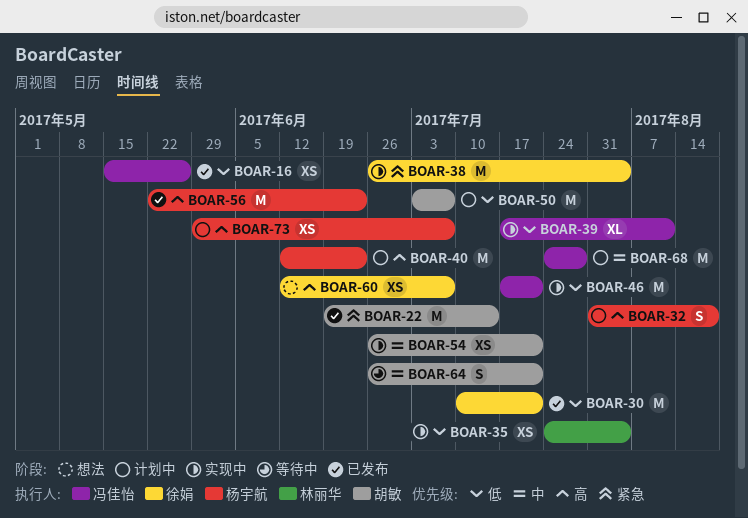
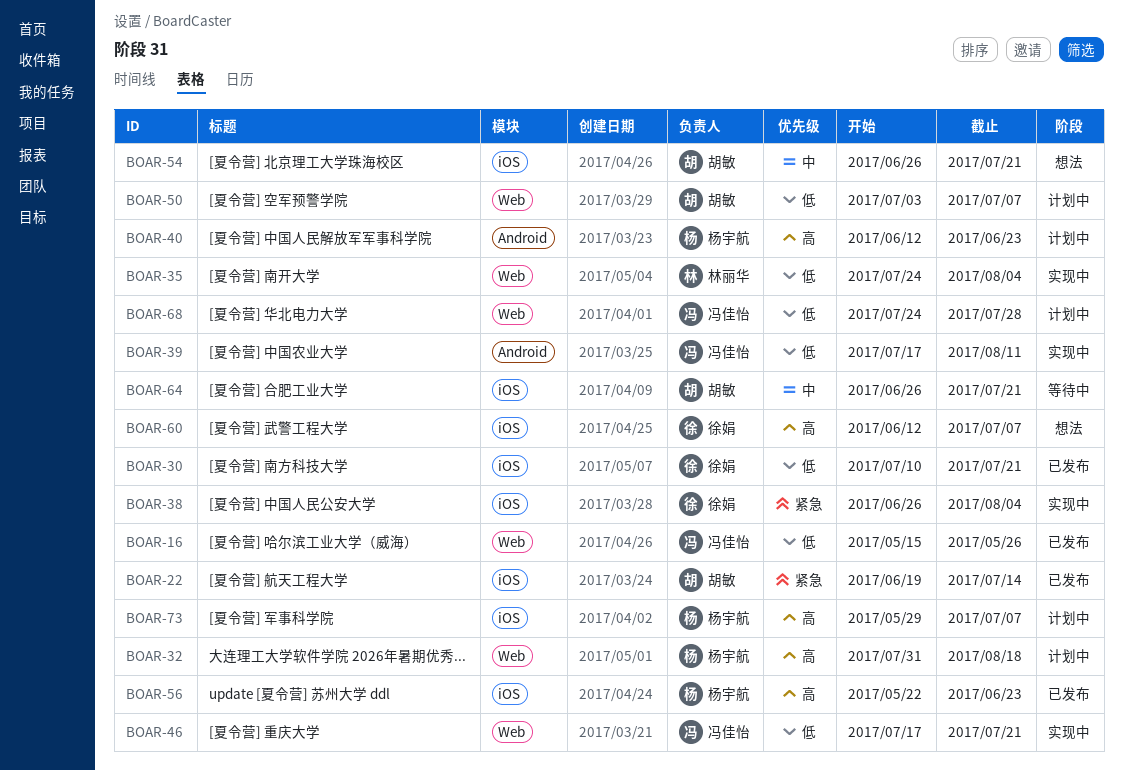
BOAR-54, status: 实现中 -> 想法
BOAR-68, priority: 中 -> 低

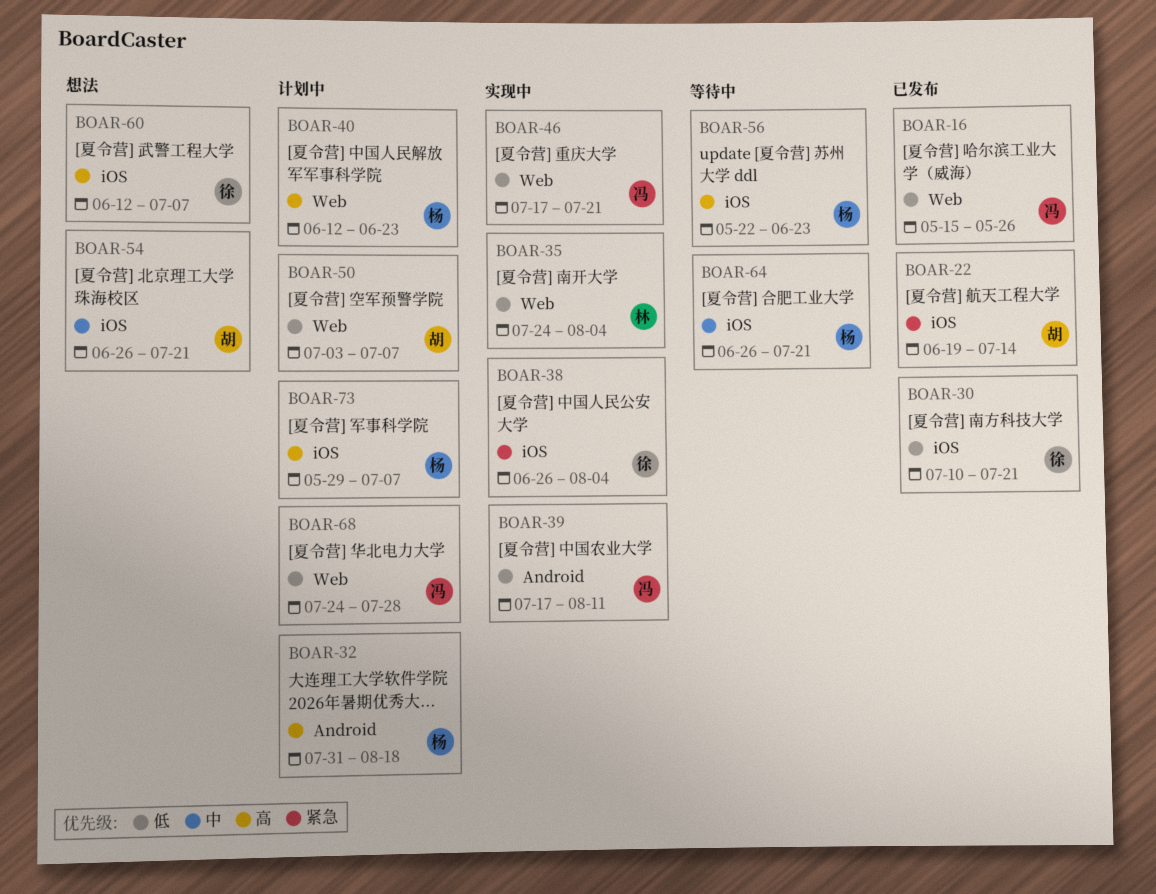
BOAR-32, label: Web -> Android
BOAR-40, label: Android -> Web
BOAR-56, status: 已发布 -> 等待中
BOAR-64, owner: 胡敏 -> 杨宇航

